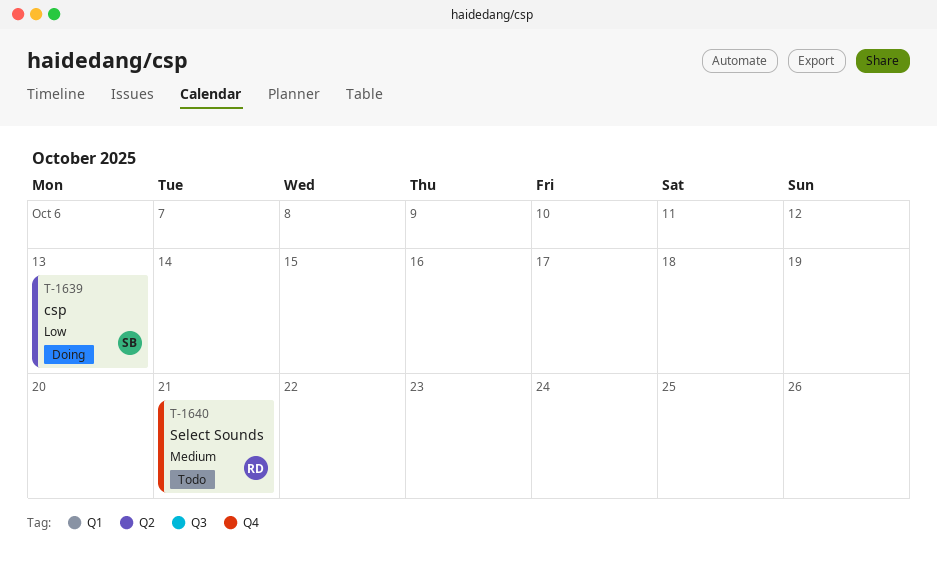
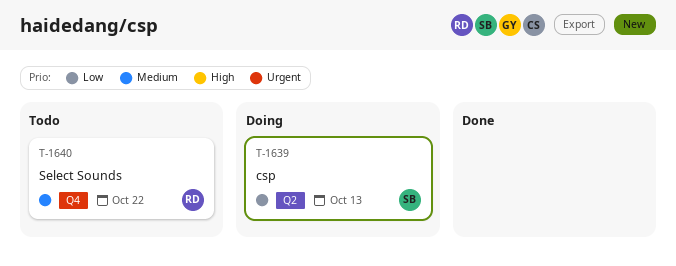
T-1640, due: Oct 21 -> Oct 22

